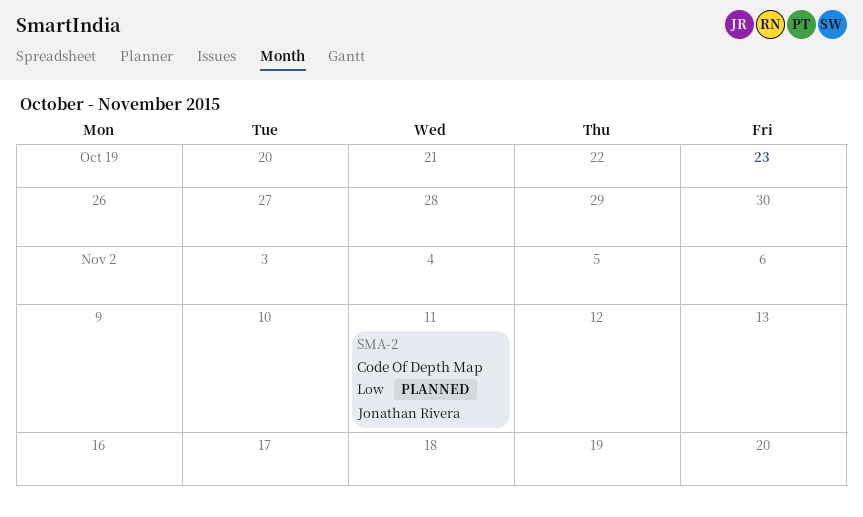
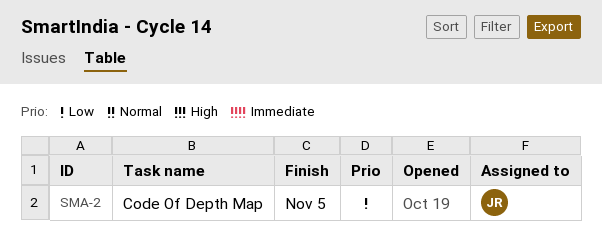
SMA-2, due: Nov 11 -> Nov 5

